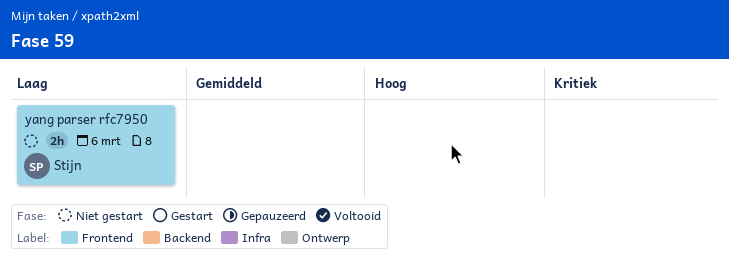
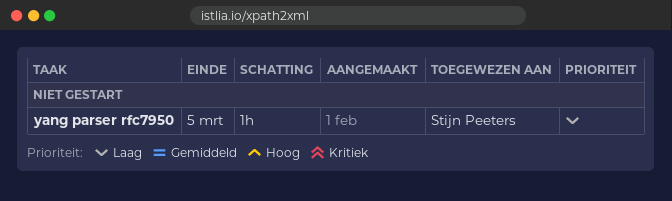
yang parser rfc7950, estimate: 2h -> 1h
yang parser rfc7950, due: Mar 6 -> Mar 5

